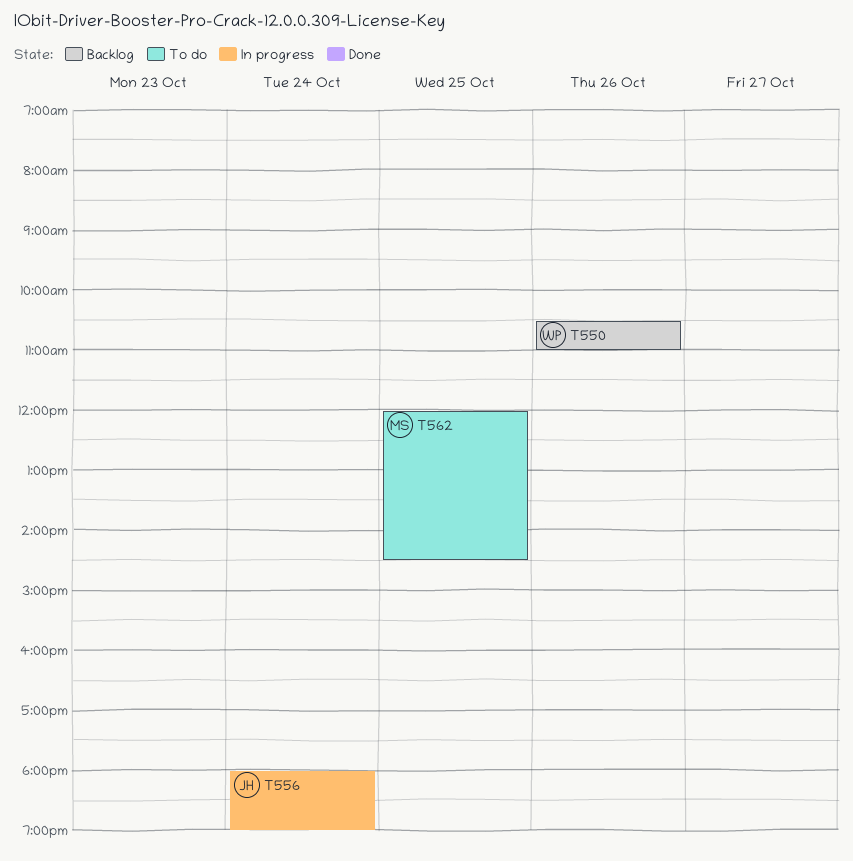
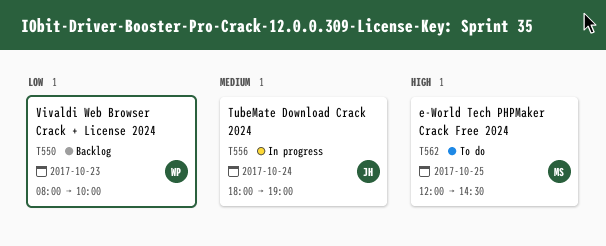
T550, day: Oct 26 -> Oct 23
T550, begins: 10:30 -> 08:00
T550, ends: 11:00 -> 10:00

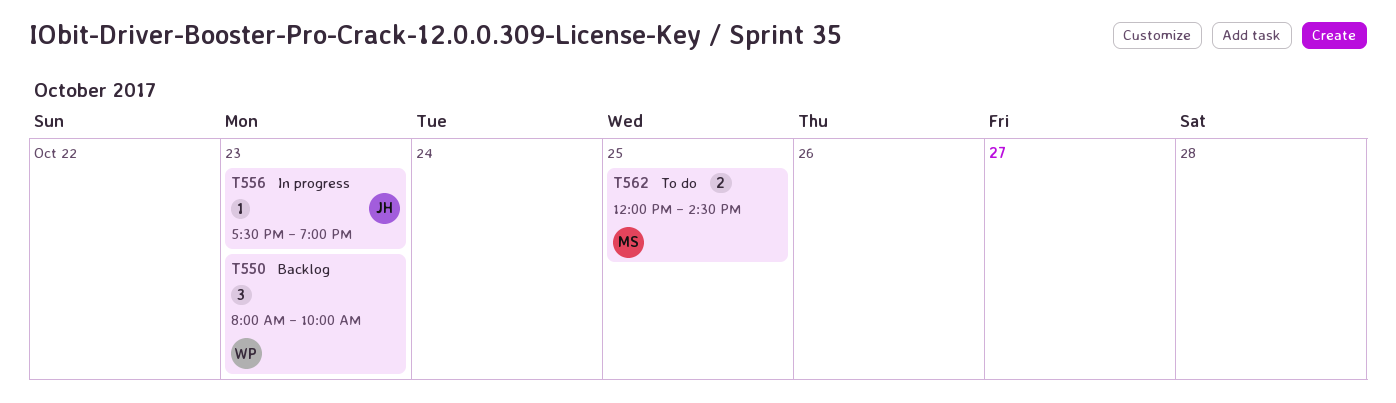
T556, day: Oct 24 -> Oct 23
T556, begins: 18:00 -> 17:30

